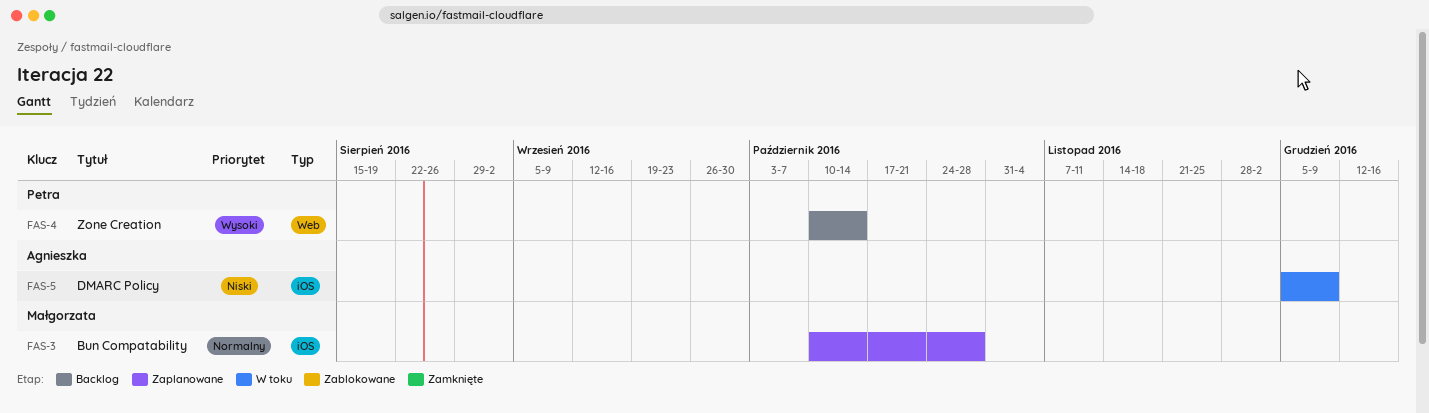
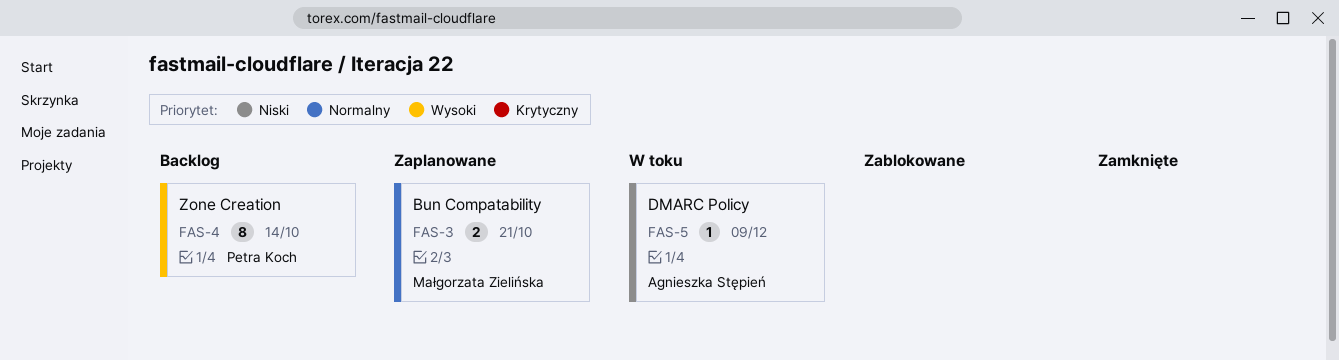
FAS-3, due: Oct 28 -> Oct 21

